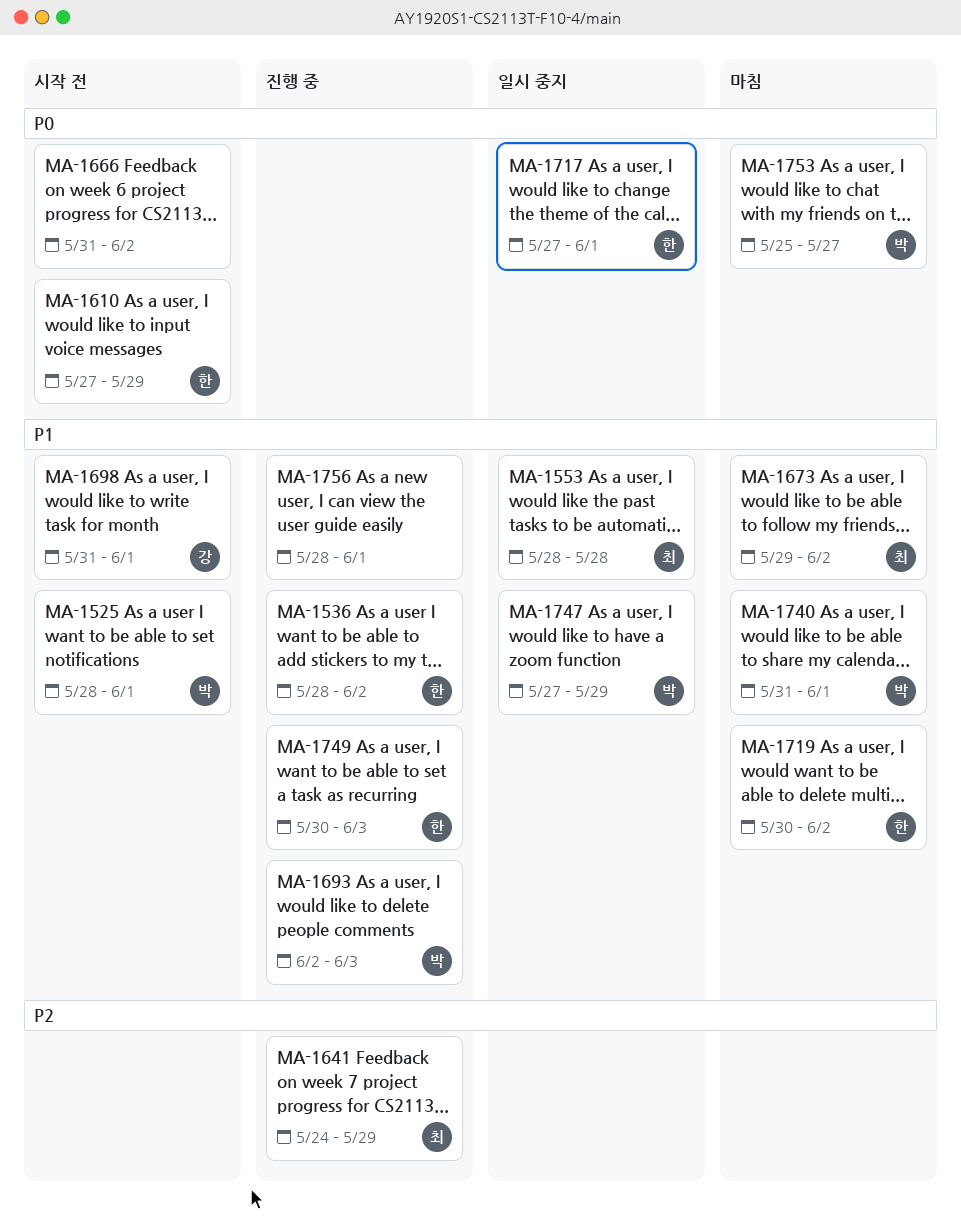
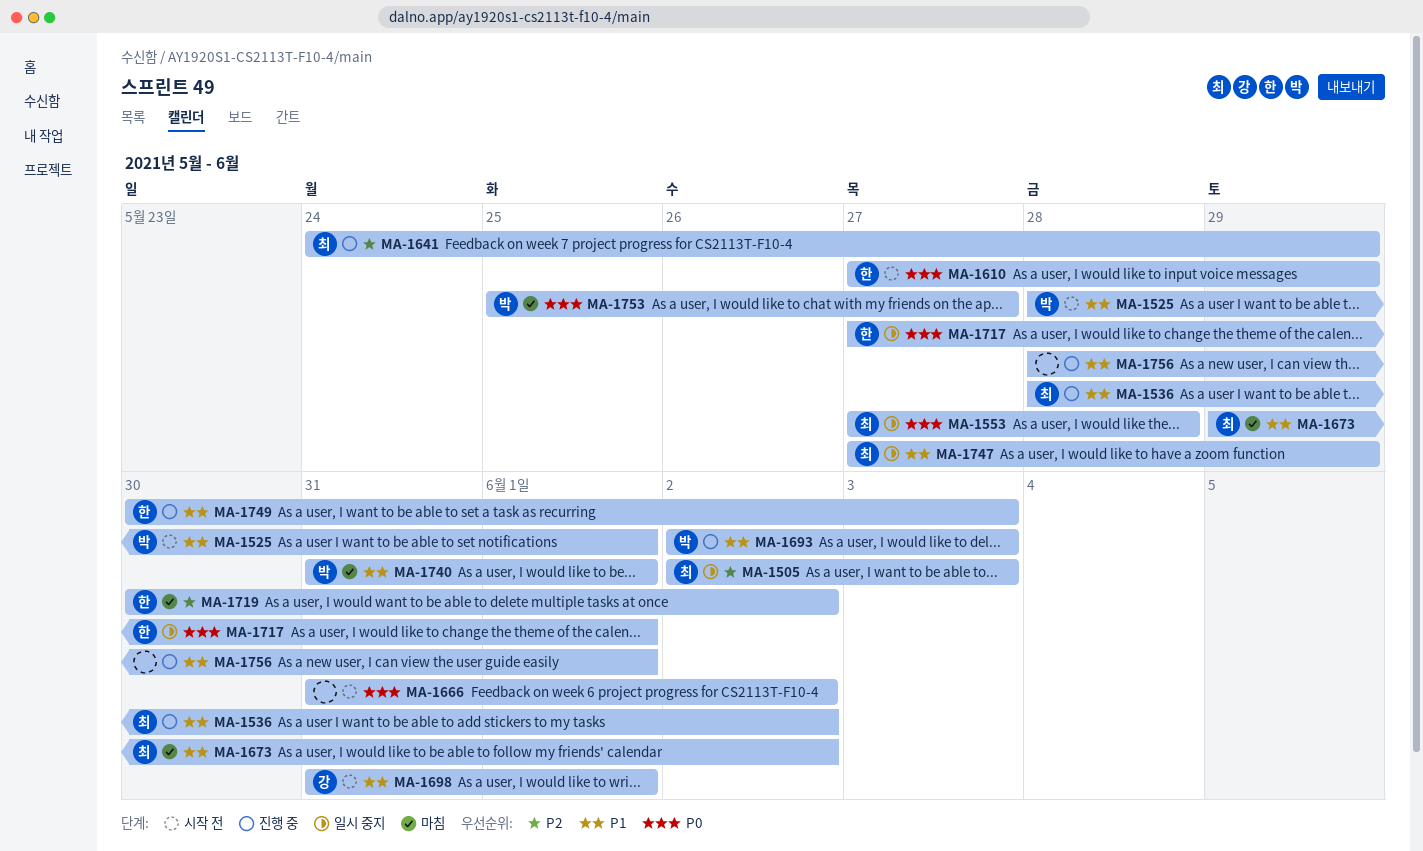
MA-1505: none -> present
MA-1536, owner: 한 -> 최
MA-1553, priority: P1 -> P0
MA-1553, start: May 28 -> May 27
MA-1719, priority: P1 -> P2
MA-1747, owner: 박 -> 최

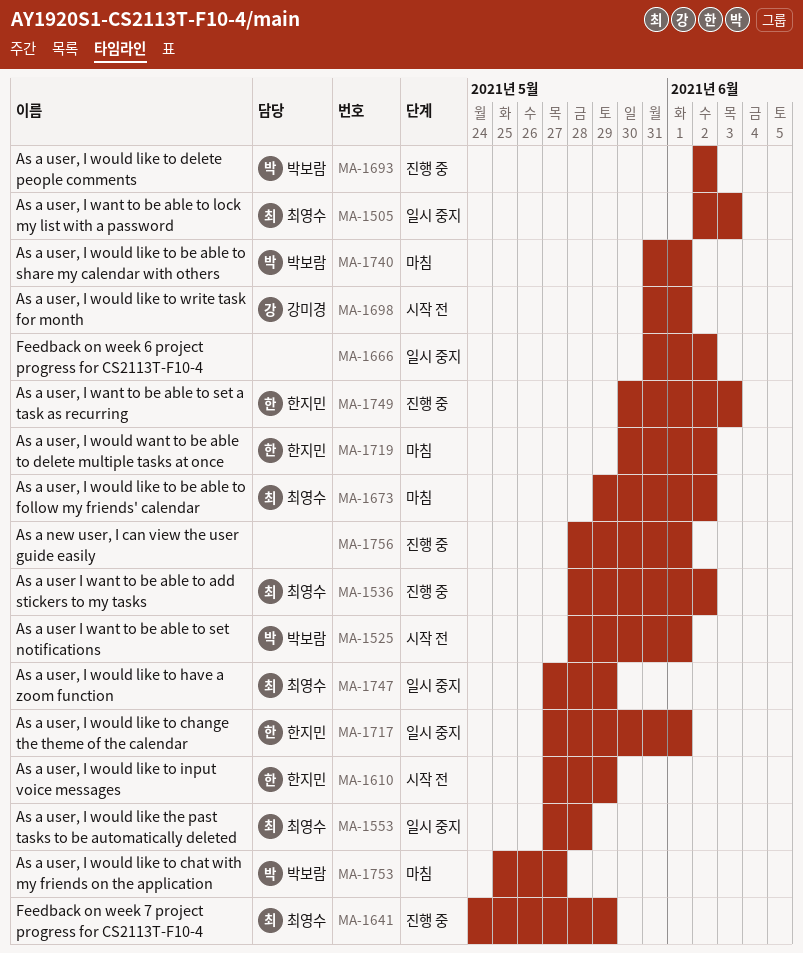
MA-1666, status: 시작 전 -> 일시 중지
MA-1693, due: Jun 3 -> Jun 2

